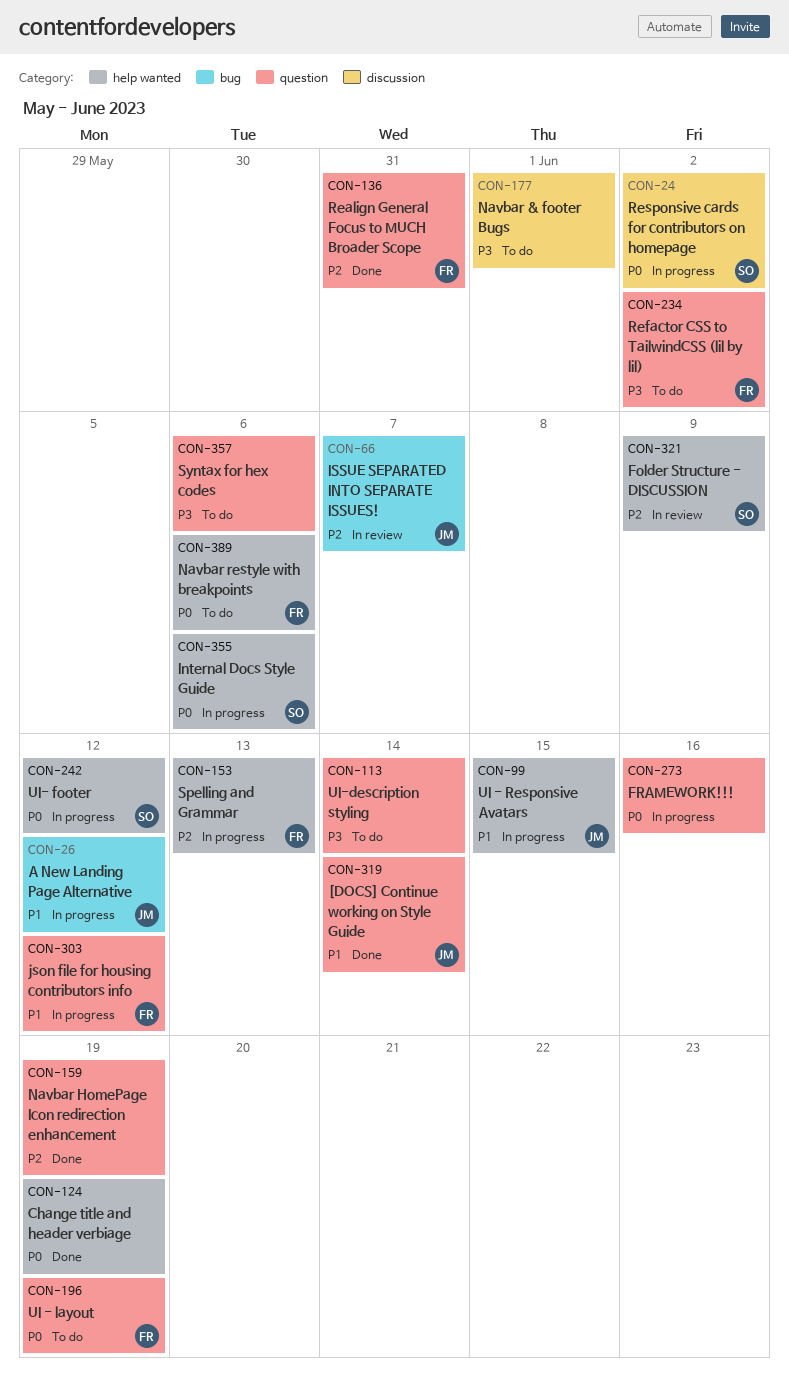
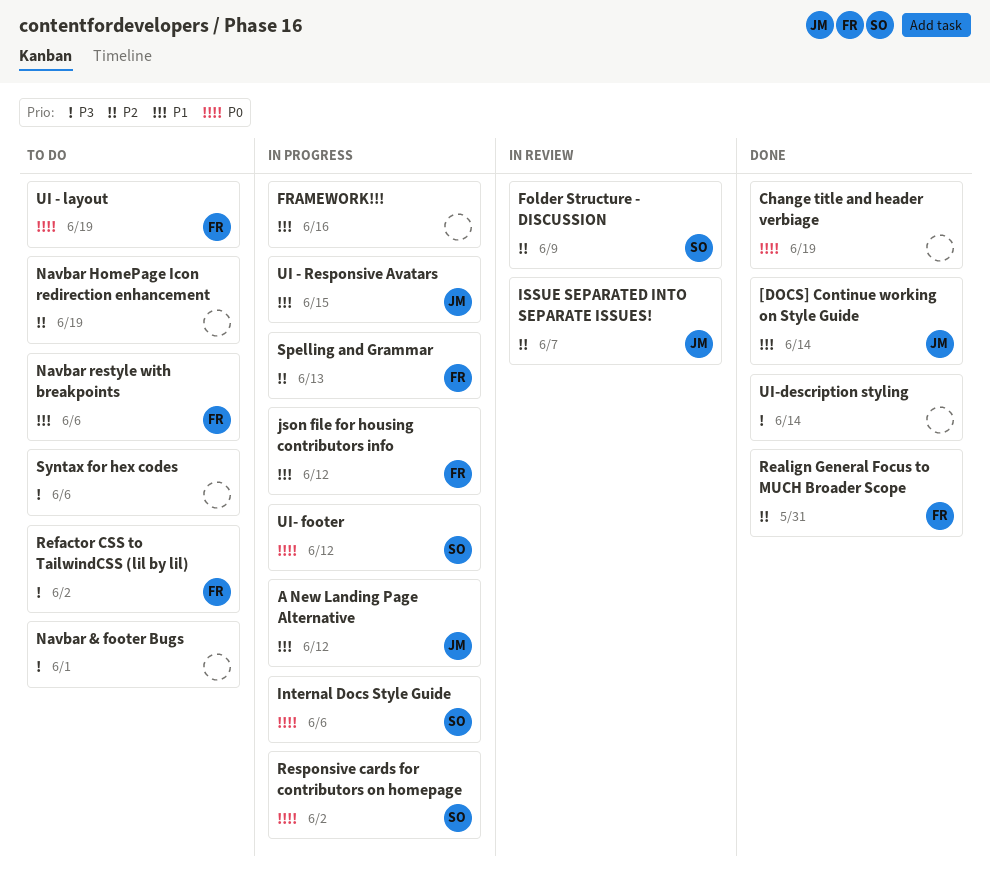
FRAMEWORK!!!, priority: P0 -> P1
Navbar HomePage Icon redirection enhancement, status: Done -> To do
Navbar restyle with breakpoints, priority: P0 -> P1
UI-description styling, status: To do -> Done

